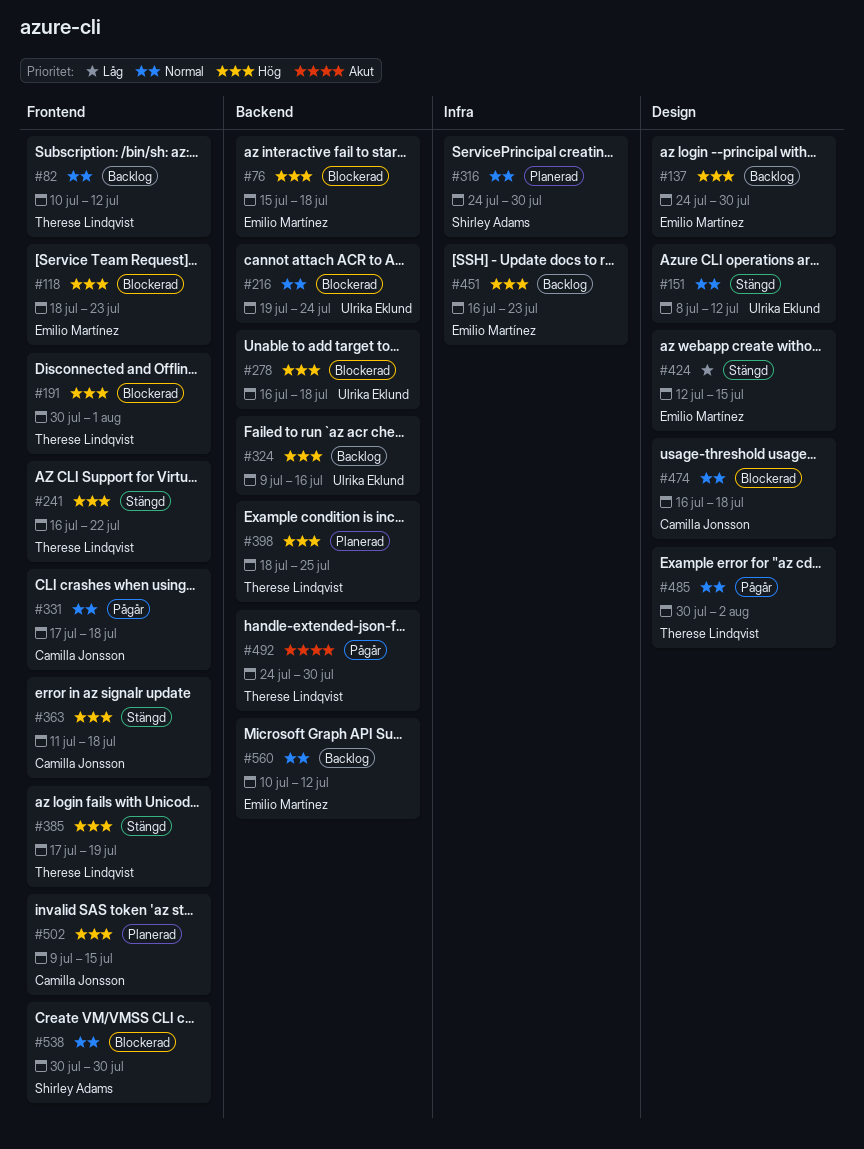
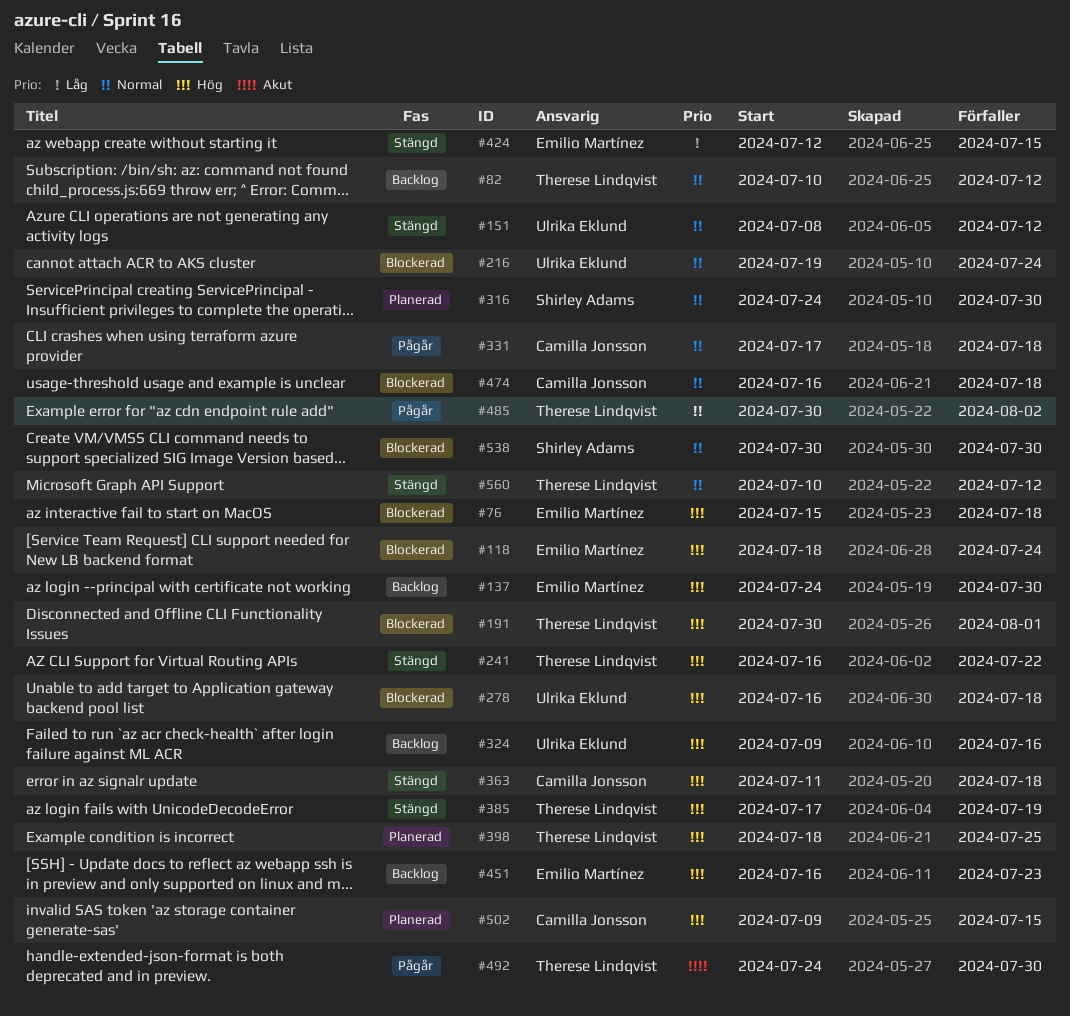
#118, due: Jul 23 -> Jul 24
#560, status: Backlog -> Stängd
#560, owner: Emilio Martínez -> Therese Lindqvist

